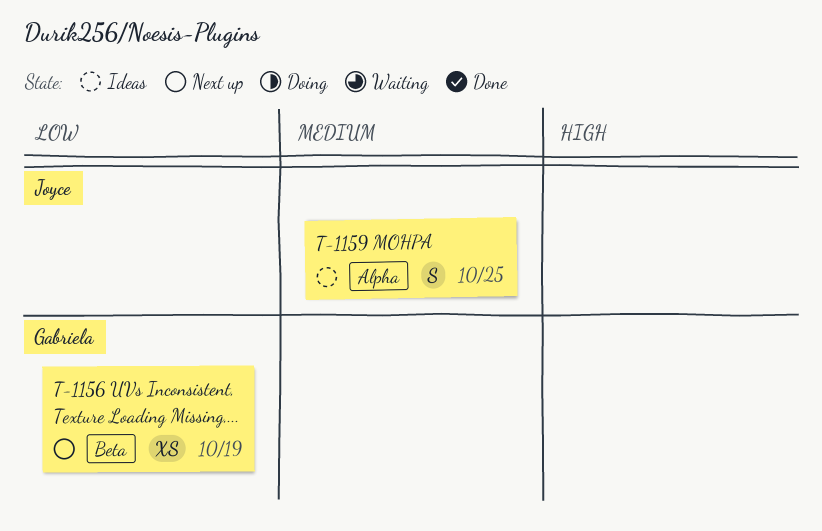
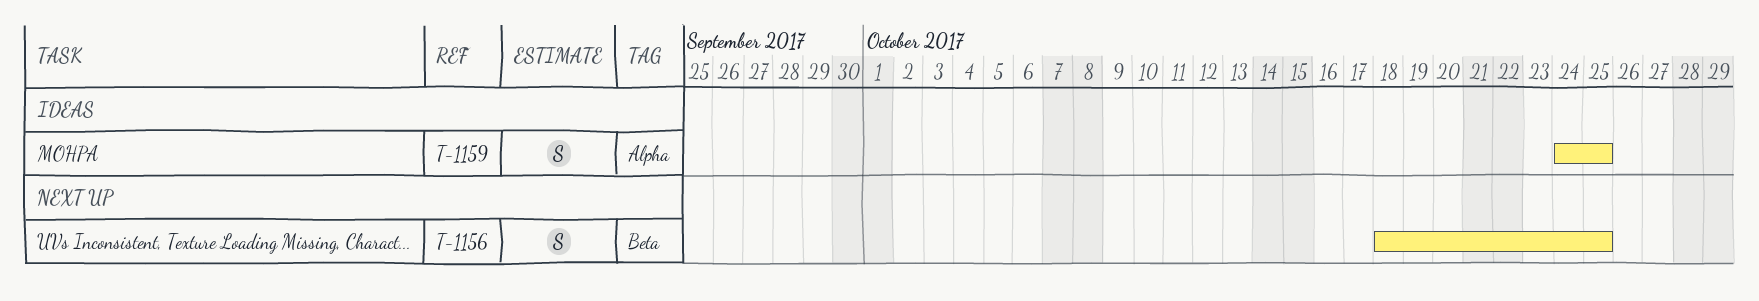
T-1156, estimate: XS -> S
T-1156, due: Oct 19 -> Oct 25

